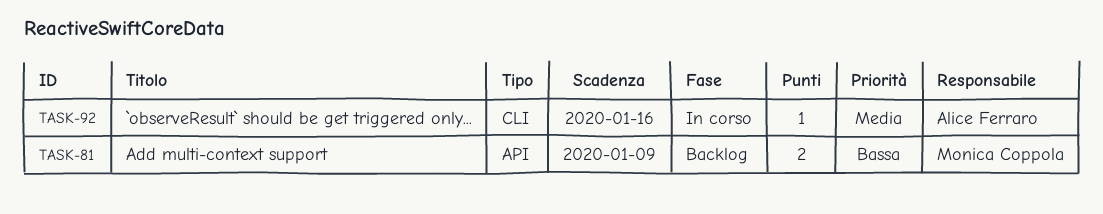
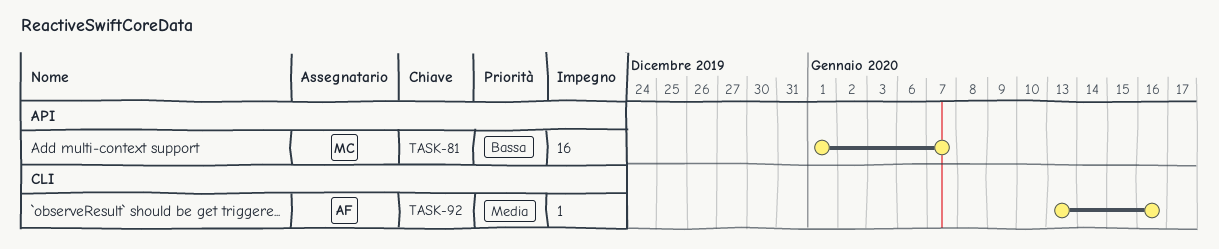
TASK-81, estimate: 2 -> 16
TASK-81, due: Jan 9 -> Jan 7

